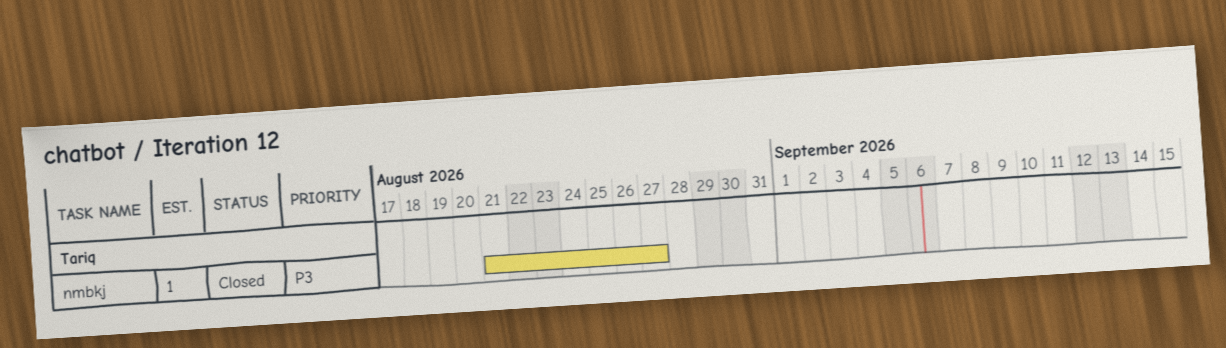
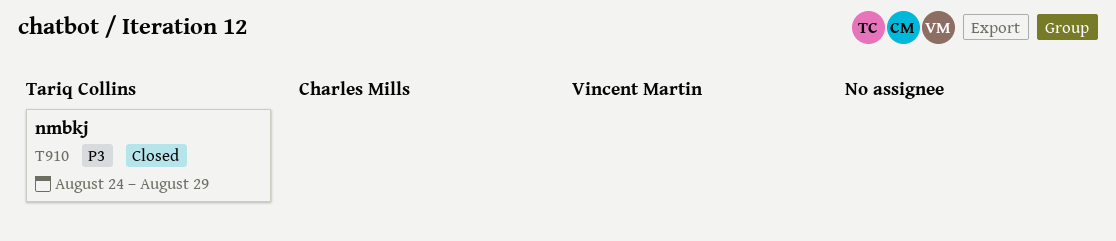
nmbkj, start: Aug 21 -> Aug 24
nmbkj, due: Aug 27 -> Aug 29

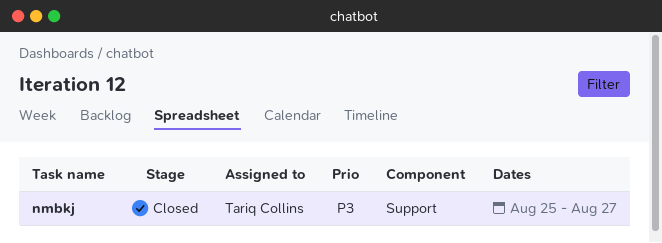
nmbkj, start: Aug 24 -> Aug 25
nmbkj, due: Aug 29 -> Aug 27

